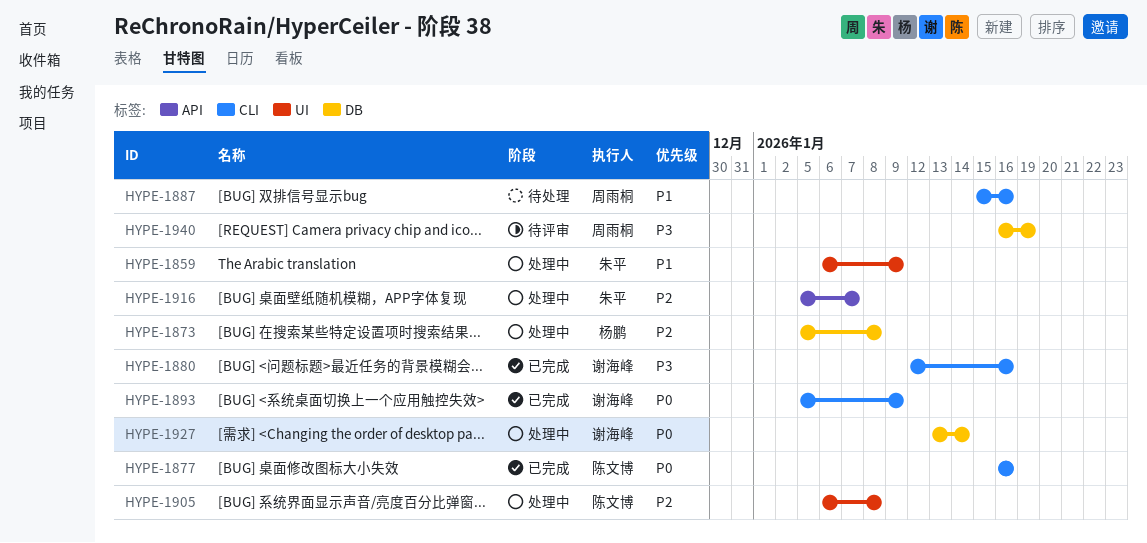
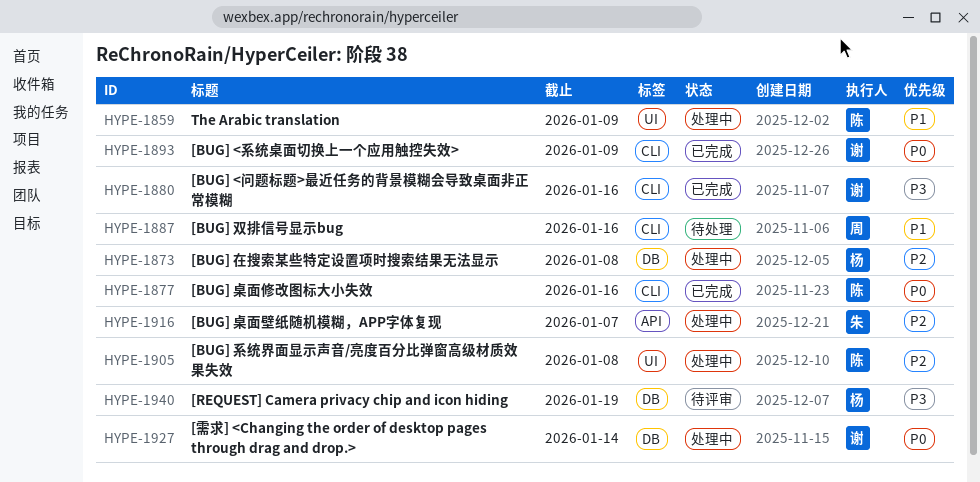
HYPE-1859, owner: 朱平 -> 陈文博
HYPE-1940, owner: 周雨桐 -> 杨鹏

